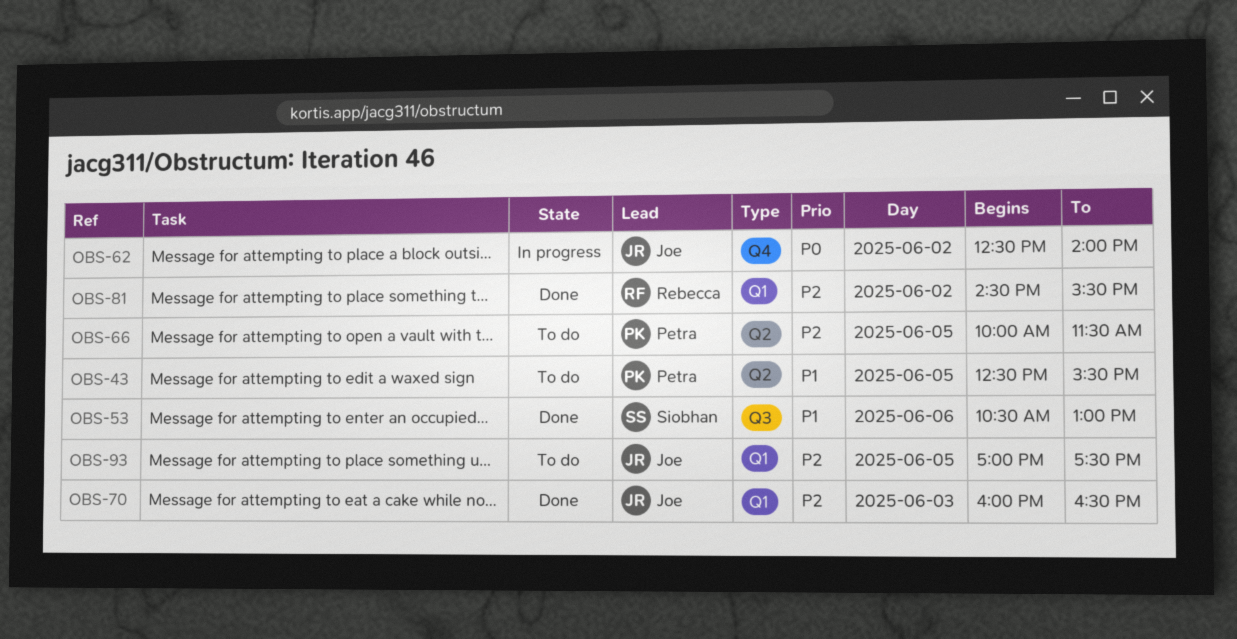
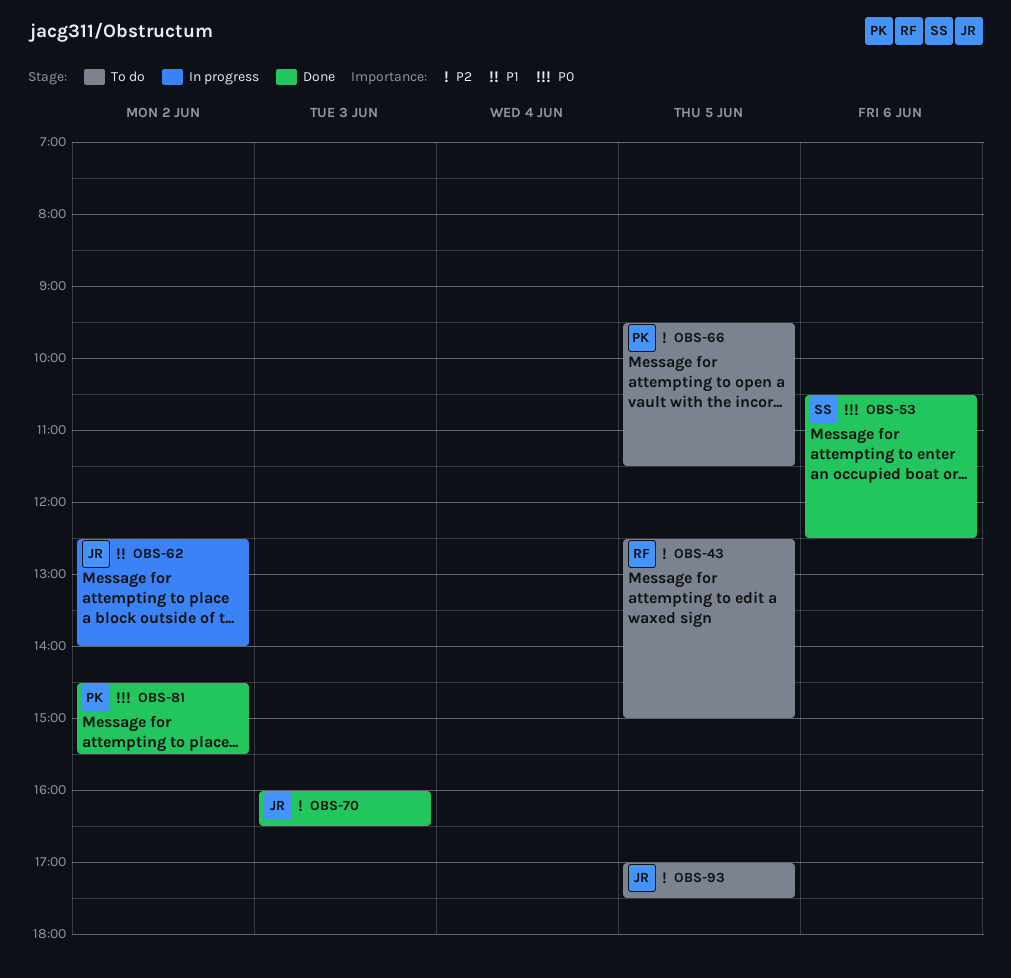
OBS-43, owner: Petra -> Rebecca
OBS-43, priority: P1 -> P2
OBS-43, ends: 15:30 -> 15:00
OBS-53, priority: P1 -> P0
OBS-53, ends: 13:00 -> 12:30
OBS-62, priority: P0 -> P1
OBS-66, begins: 10:00 -> 09:30
OBS-81, owner: Rebecca -> Petra
OBS-81, priority: P2 -> P0

